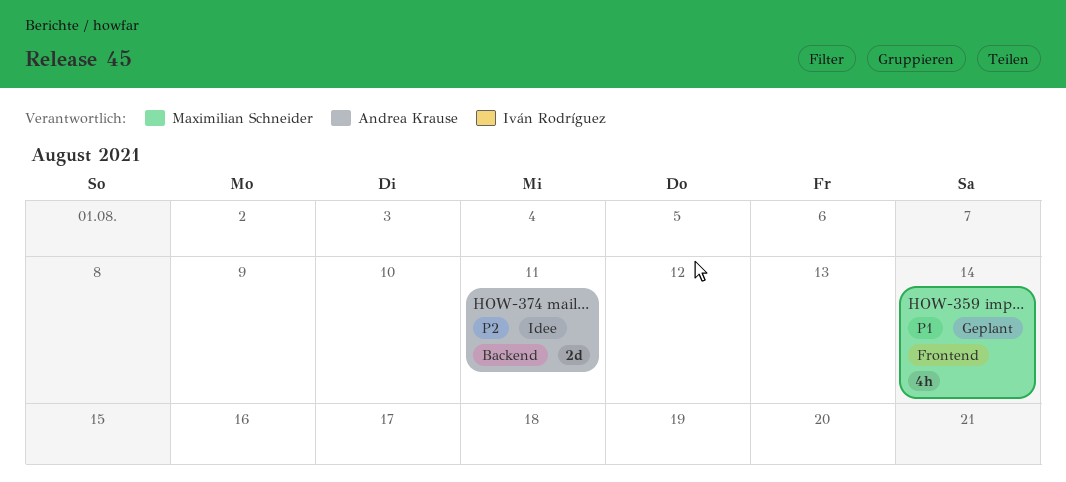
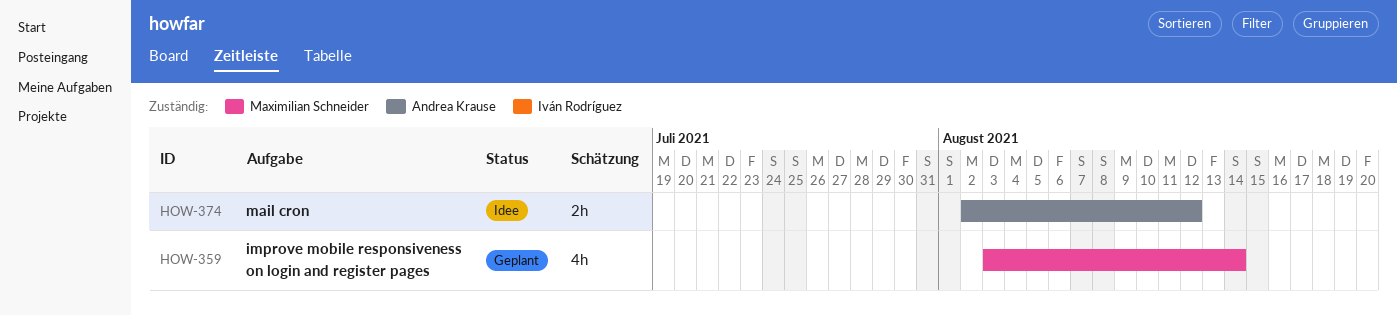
HOW-374, estimate: 2d -> 2h
HOW-374, due: Aug 11 -> Aug 12

